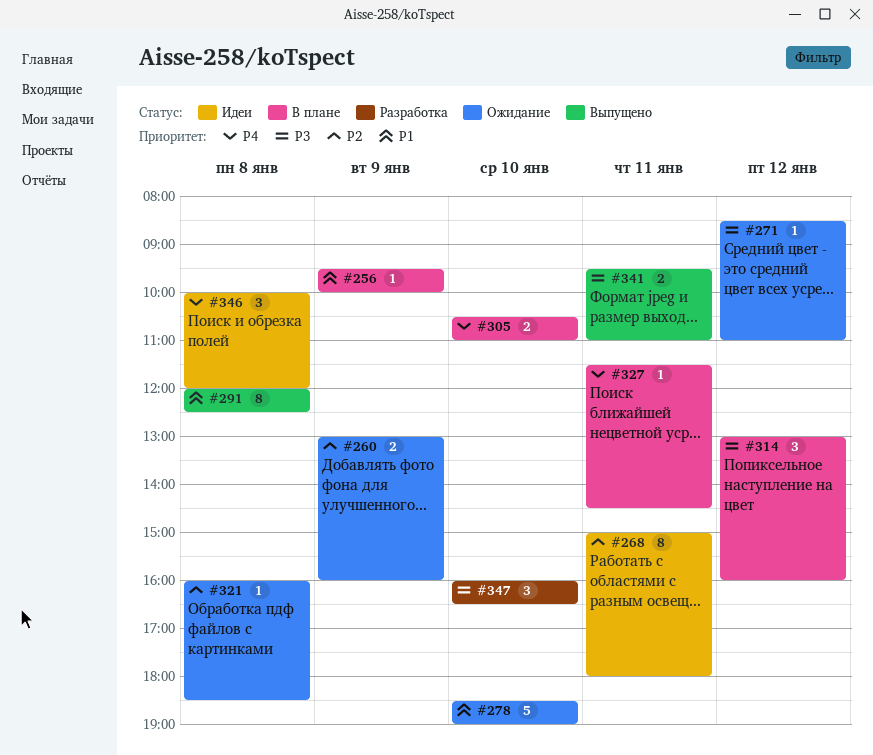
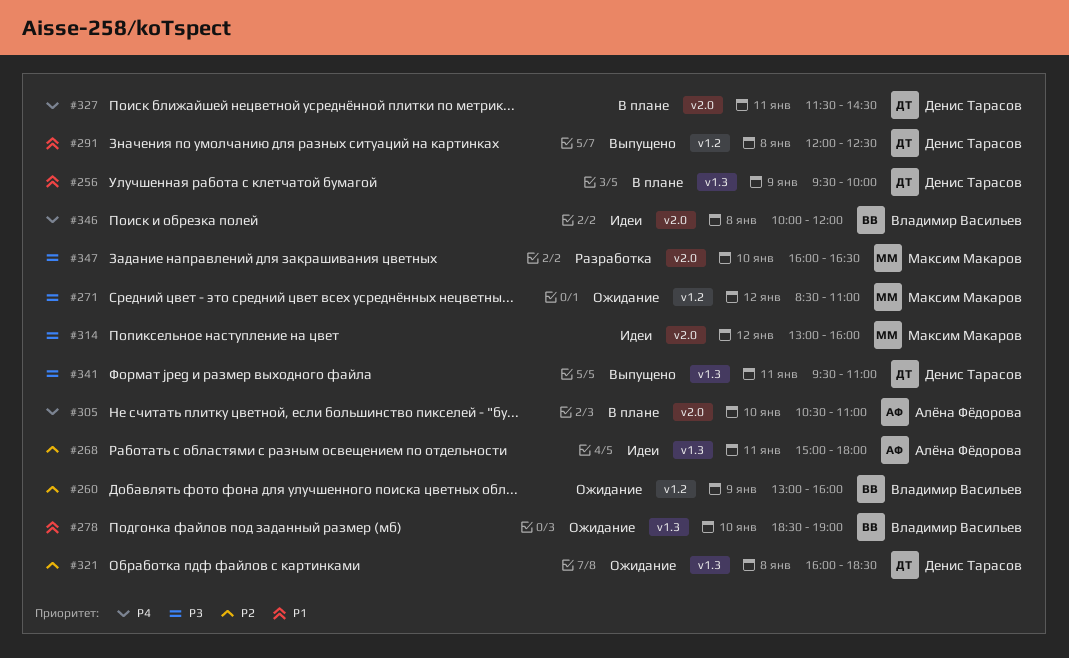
#314, status: В плане -> Идеи

